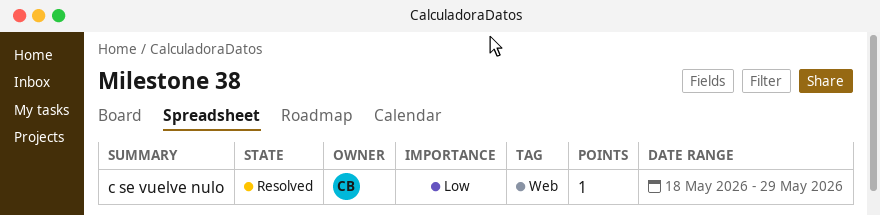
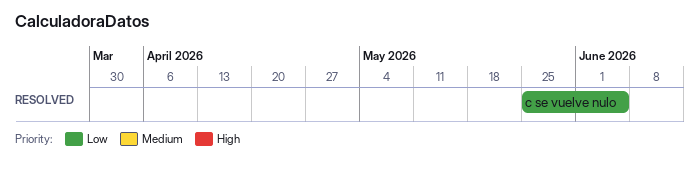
c se vuelve nulo, start: May 18 -> May 25
c se vuelve nulo, due: May 29 -> Jun 5

